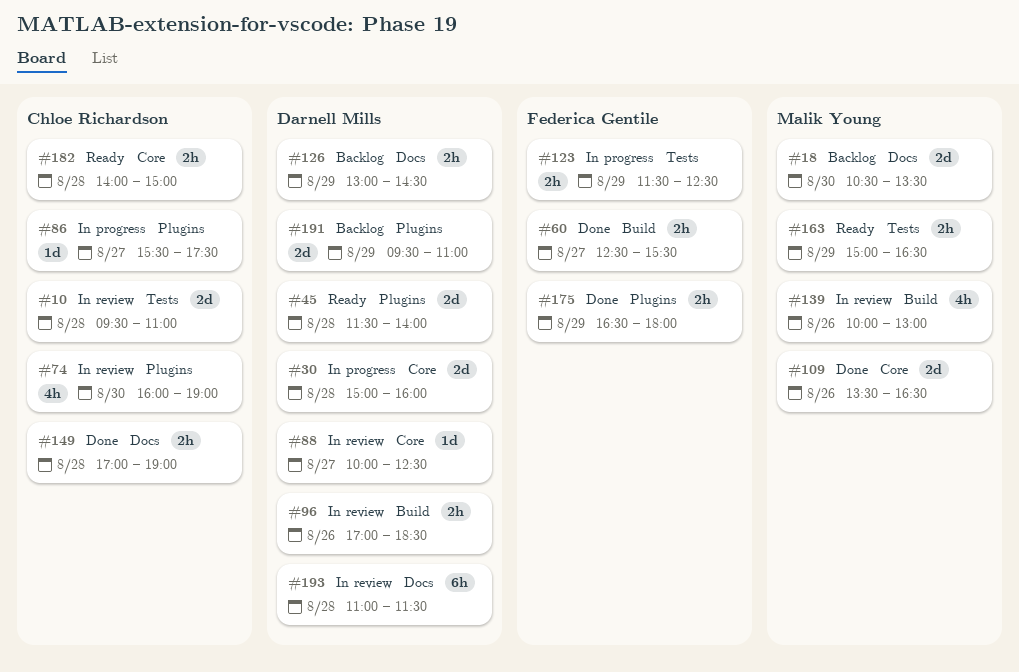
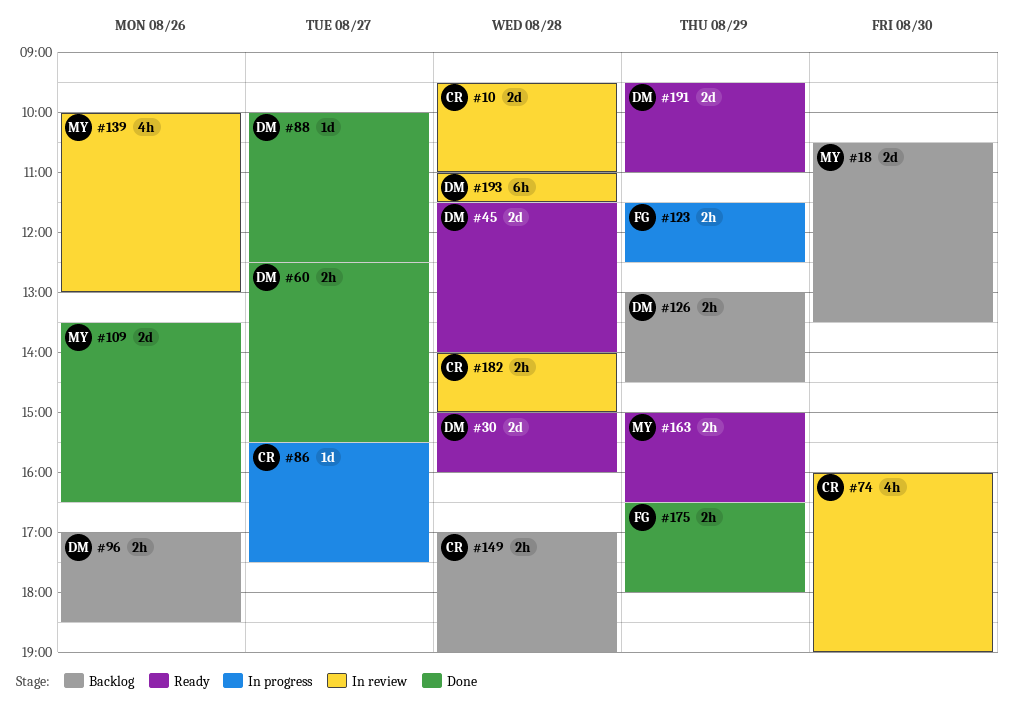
#30, status: In progress -> Ready
#60, owner: Federica Gentile -> Darnell Mills
#88, status: In review -> Done
#96, status: In review -> Backlog
#149, status: Done -> Backlog
#182, status: Ready -> In review
#191, status: Backlog -> Ready

